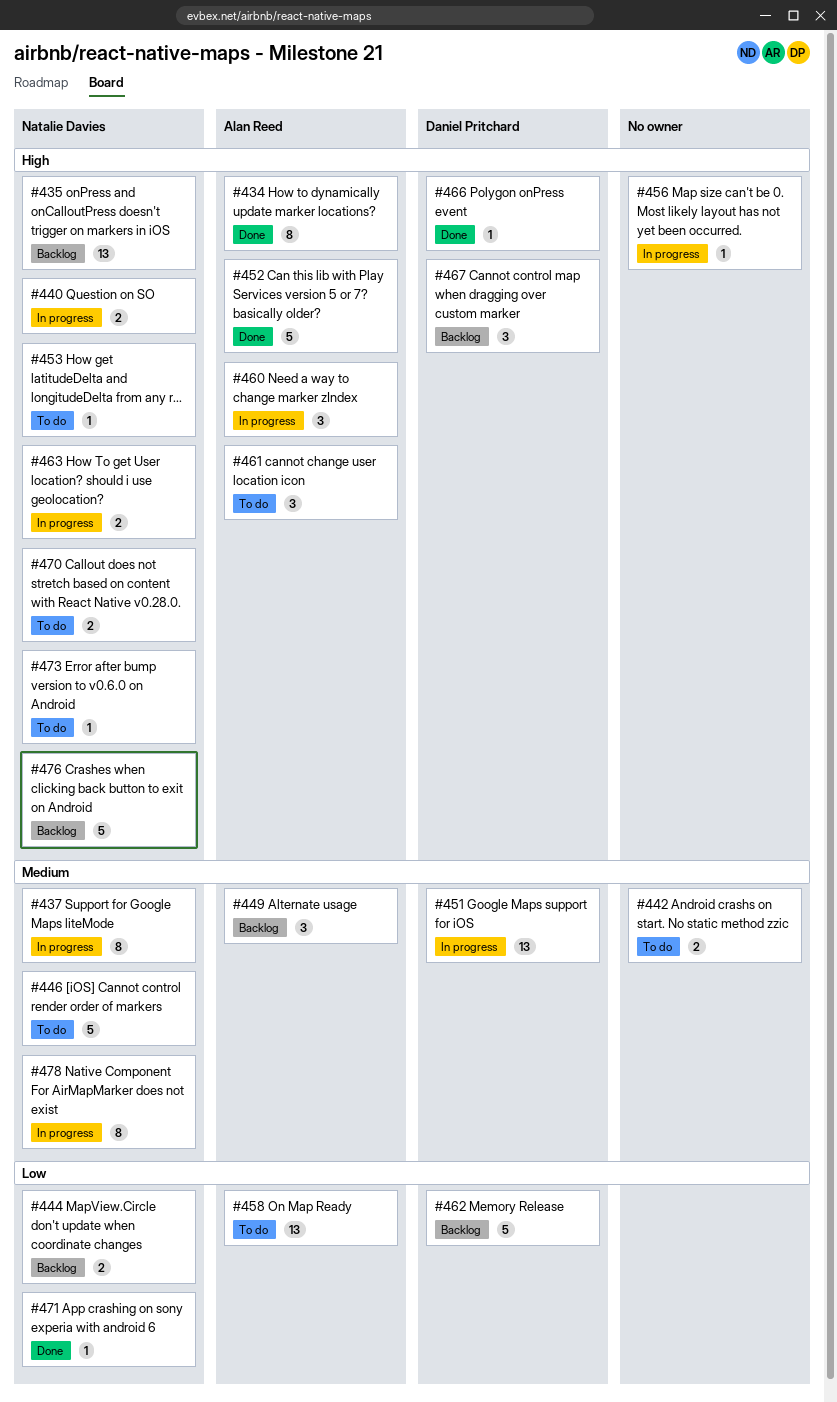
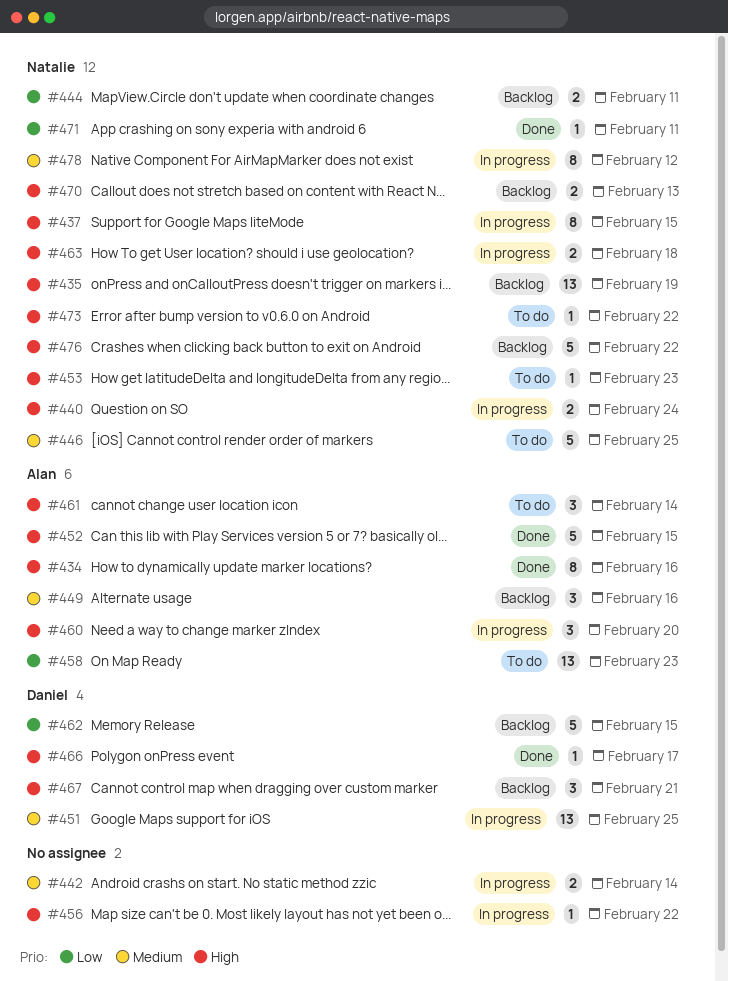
#437, priority: Medium -> High
#442, status: To do -> In progress
#470, status: To do -> Backlog

